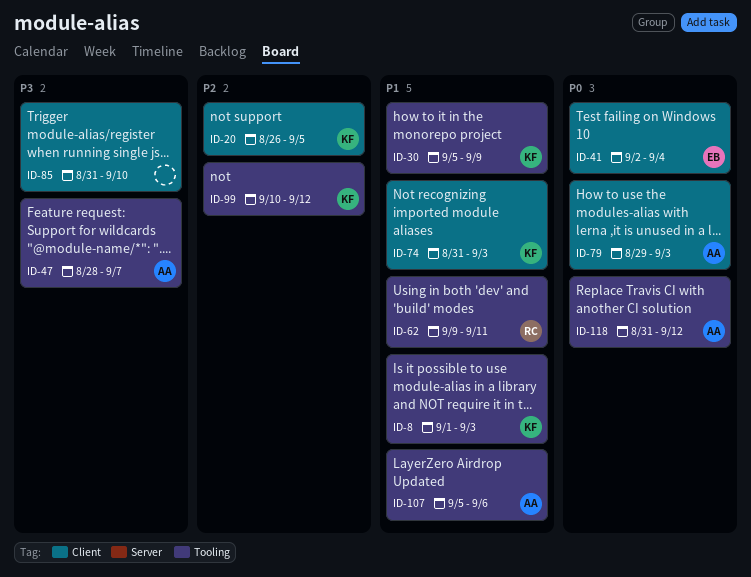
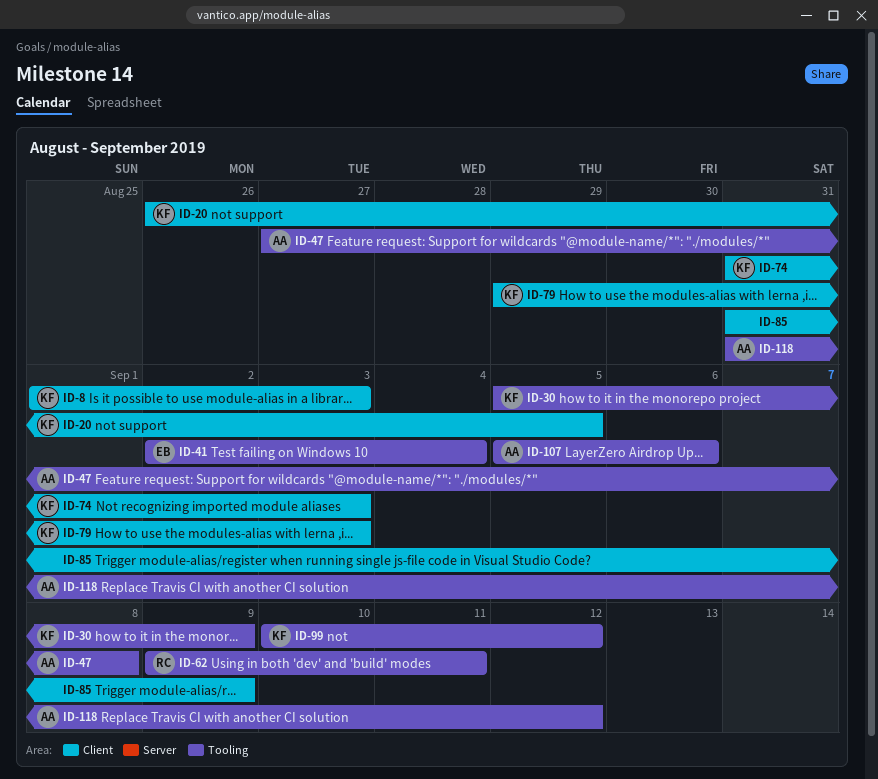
ID-8, label: Tooling -> Client
ID-41, label: Client -> Tooling
ID-47, start: Aug 28 -> Aug 27
ID-47, due: Sep 7 -> Sep 8
ID-79, owner: AA -> KF
ID-85, due: Sep 10 -> Sep 9

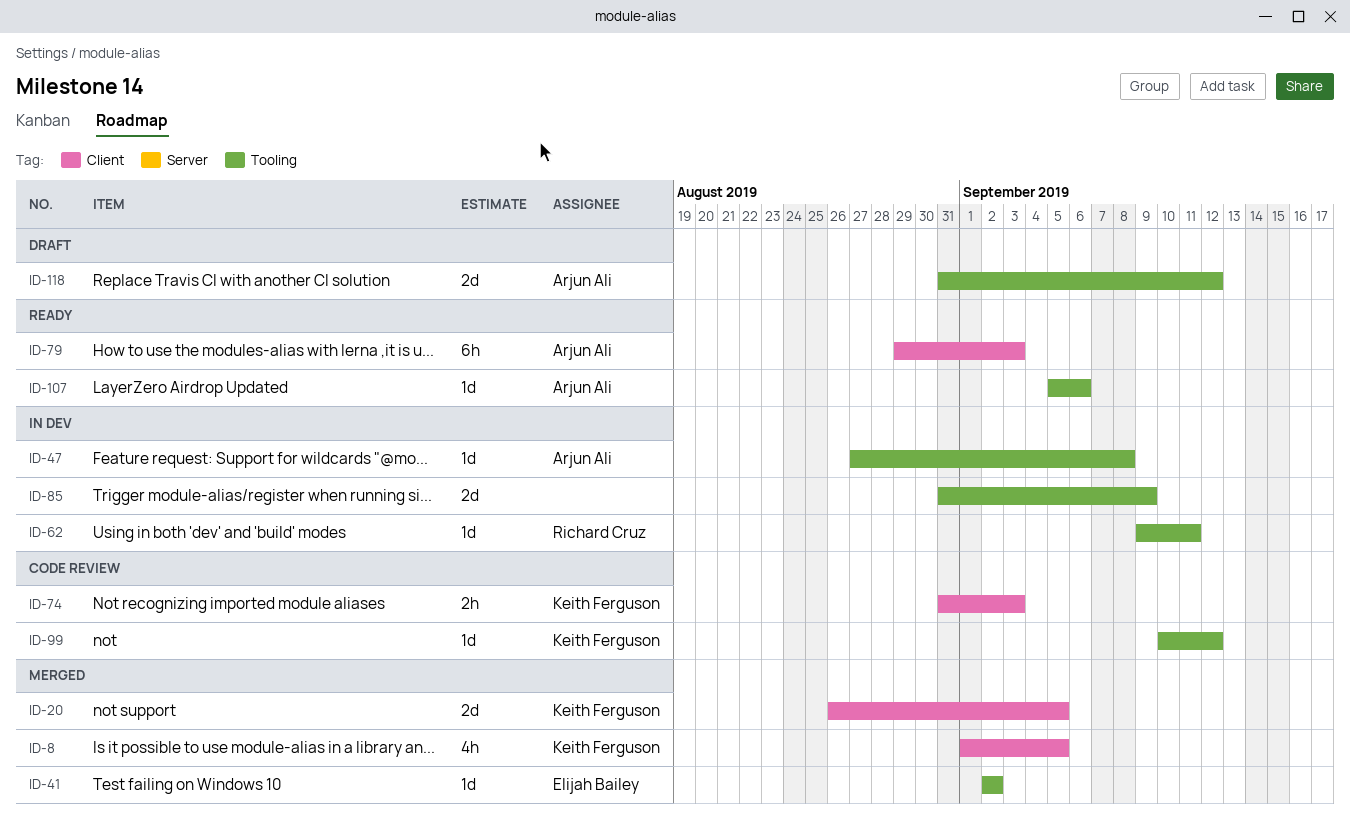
ID-8, due: Sep 3 -> Sep 5
ID-30: present -> none
ID-41, due: Sep 4 -> Sep 2
ID-79, owner: Keith Ferguson -> Arjun Ali
ID-85, label: Client -> Tooling

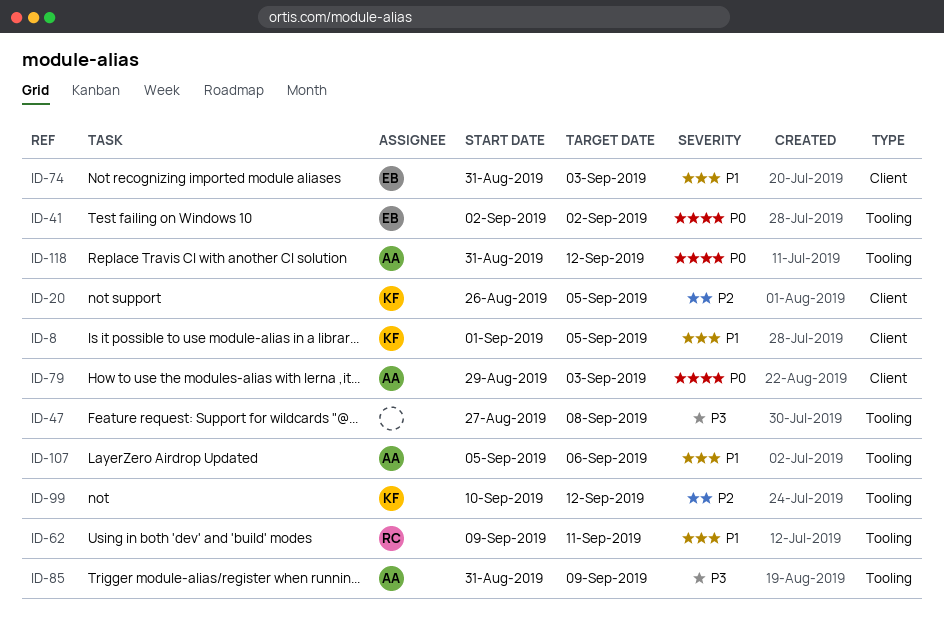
ID-47, owner: Arjun Ali -> none
ID-74, owner: Keith Ferguson -> Elijah Bailey
ID-85, owner: none -> Arjun Ali

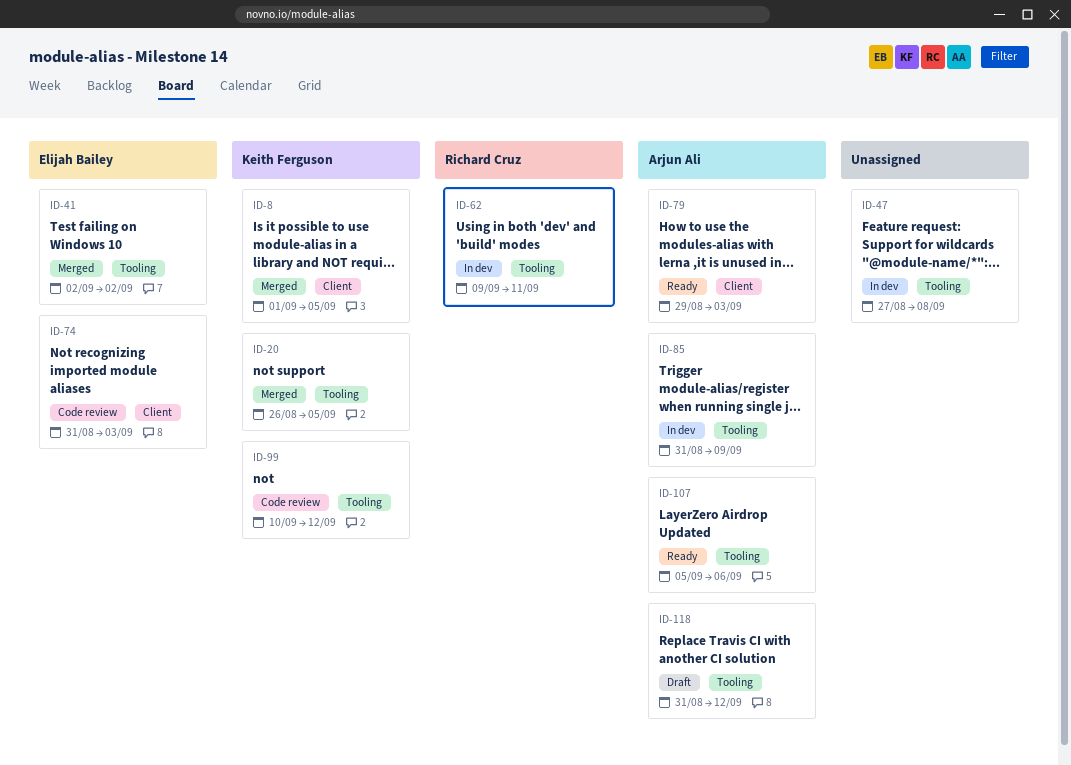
ID-20, label: Client -> Tooling

